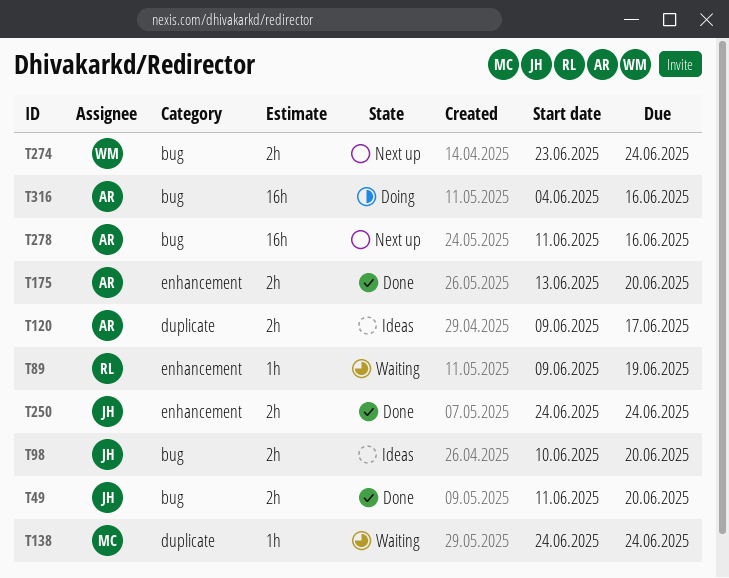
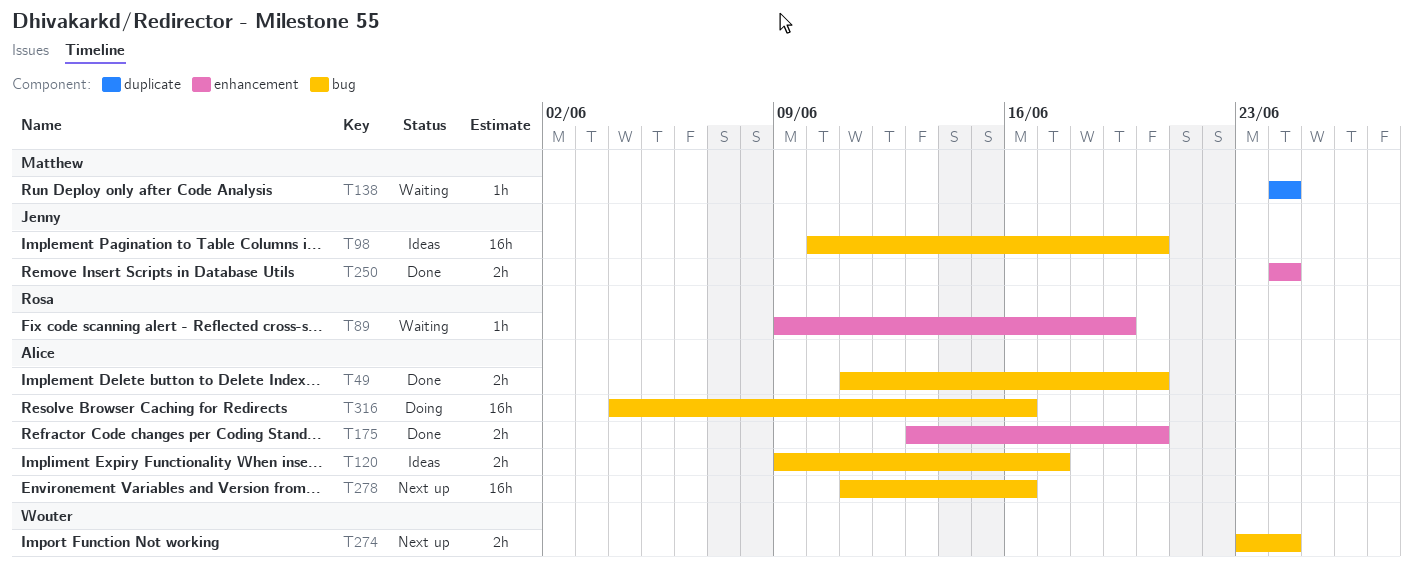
T49, owner: Jenny -> Alice
T98, estimate: 2h -> 16h
T120, label: duplicate -> bug

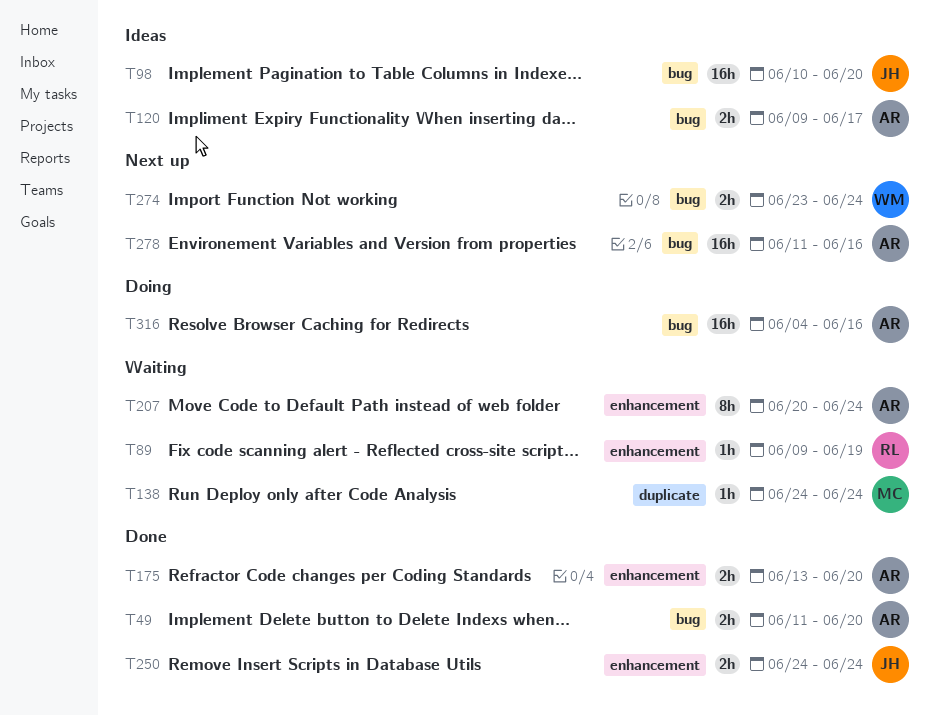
T207: none -> present

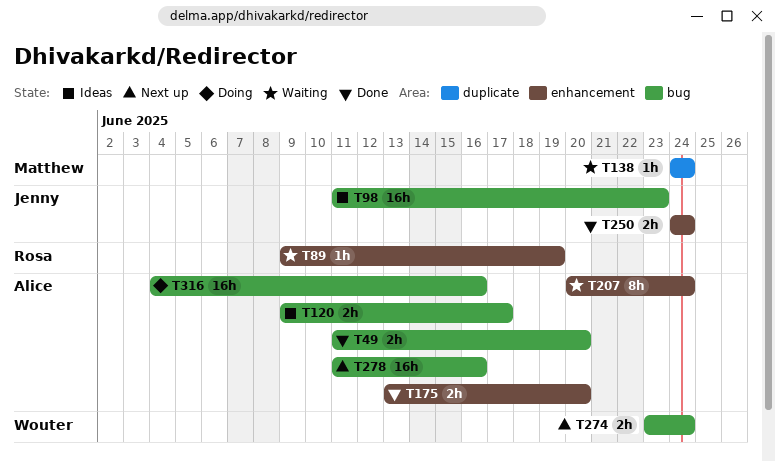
T98, start: Jun 10 -> Jun 11
T98, due: Jun 20 -> Jun 23

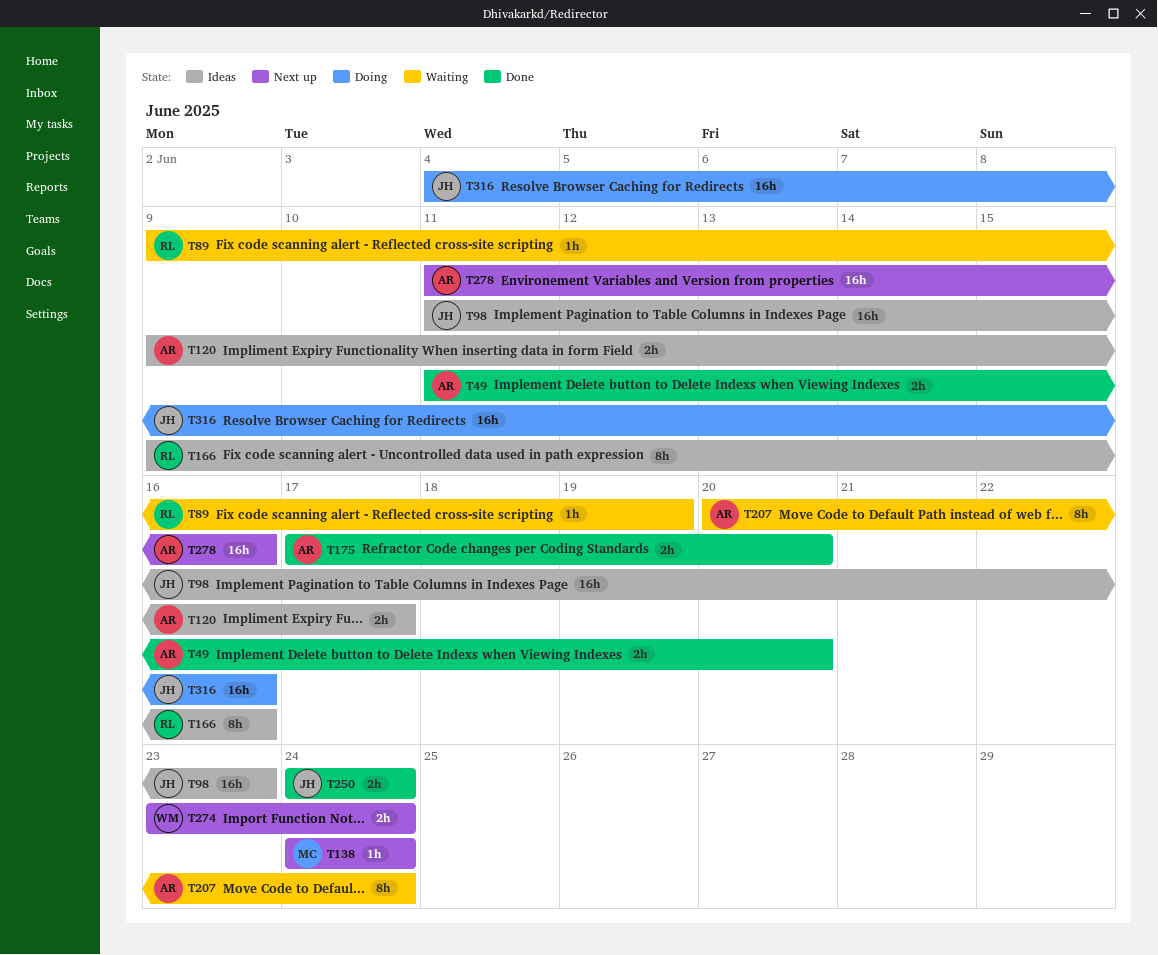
T138, status: Waiting -> Next up
T166: none -> present
T175, start: Jun 13 -> Jun 17
T316, owner: Alice -> Jenny

